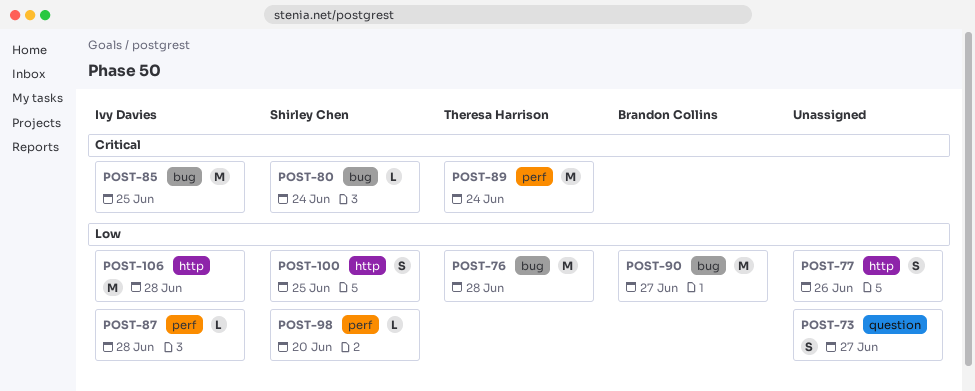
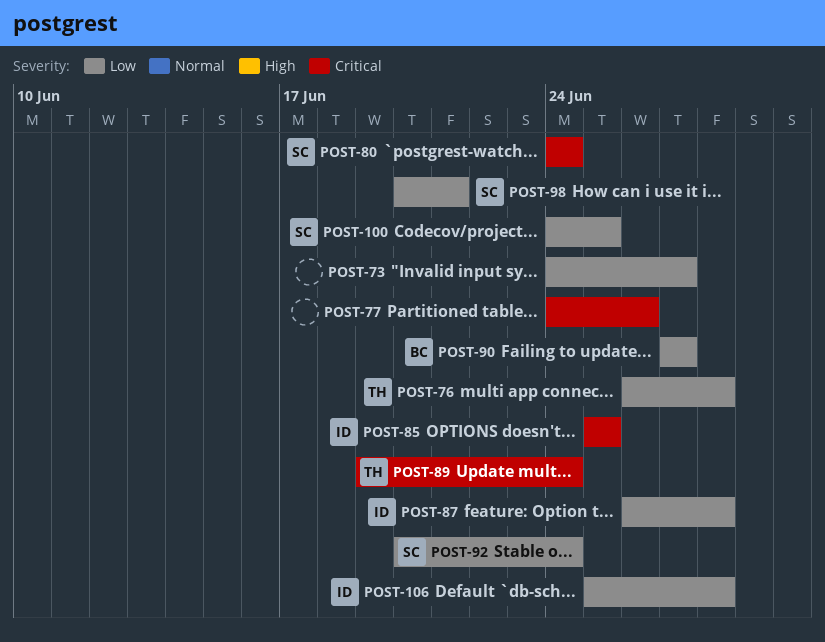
POST-77, priority: Low -> Critical
POST-92: none -> present
POST-98, due: Jun 20 -> Jun 21

